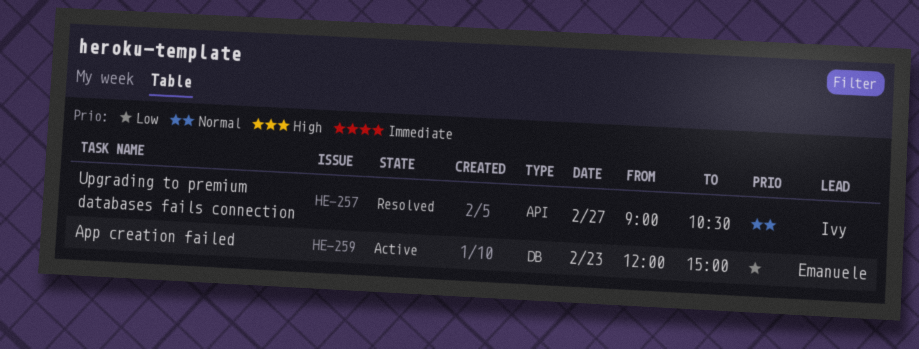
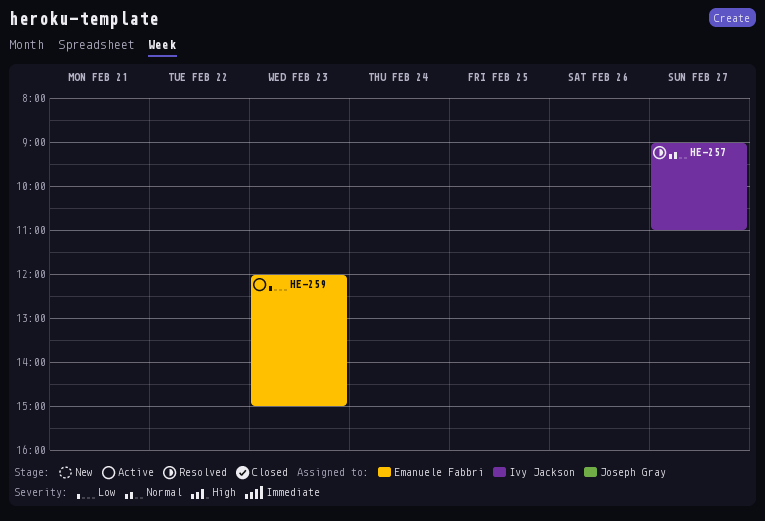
HE-257, ends: 10:30 -> 11:00

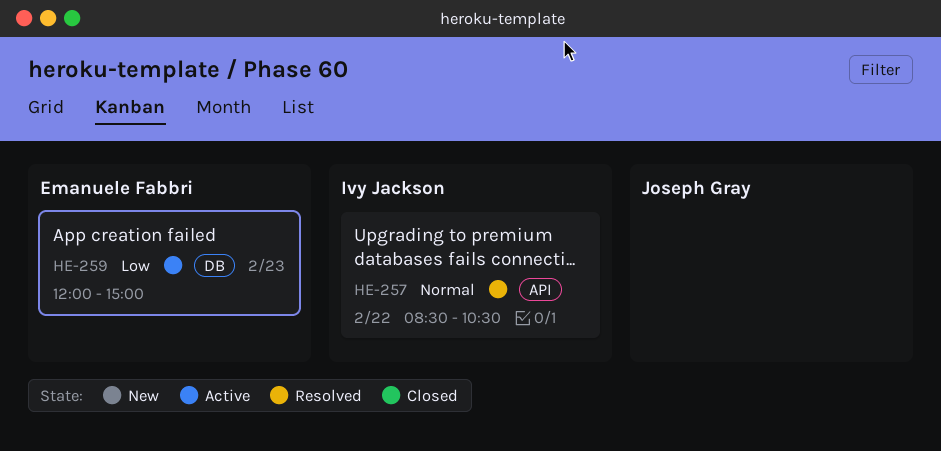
HE-257, day: Feb 27 -> Feb 22
HE-257, begins: 09:00 -> 08:30
HE-257, ends: 11:00 -> 10:30

